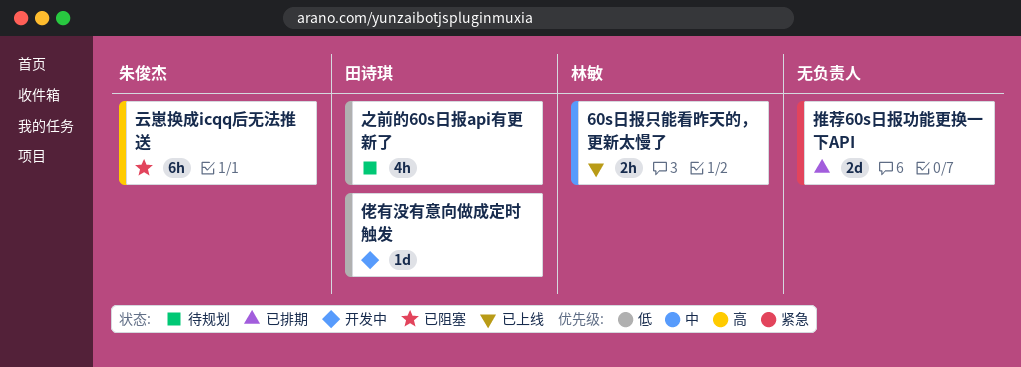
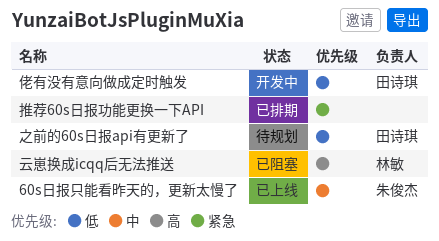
60s日报只能看昨天的，更新太慢了, owner: 林敏 -> 朱俊杰
云崽换成icqq后无法推送, owner: 朱俊杰 -> 林敏

